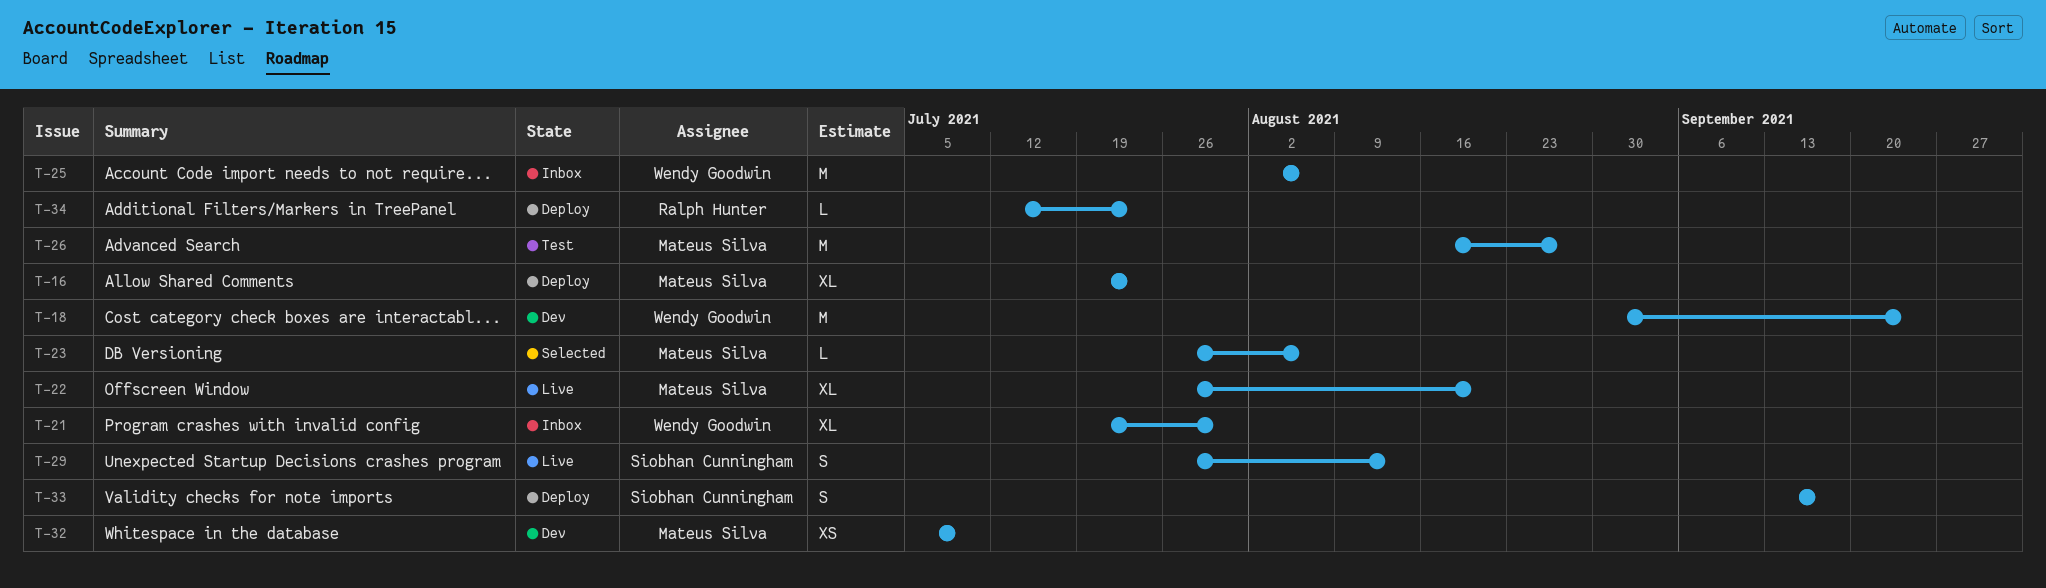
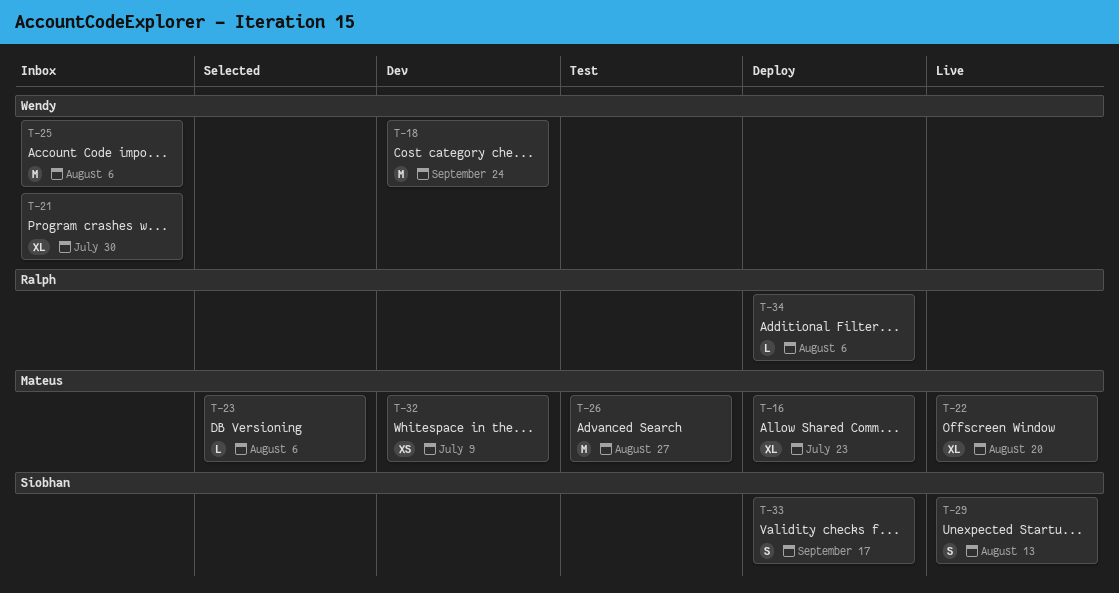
T-34, due: Jul 23 -> Aug 6

